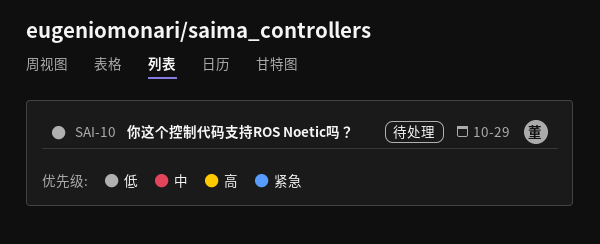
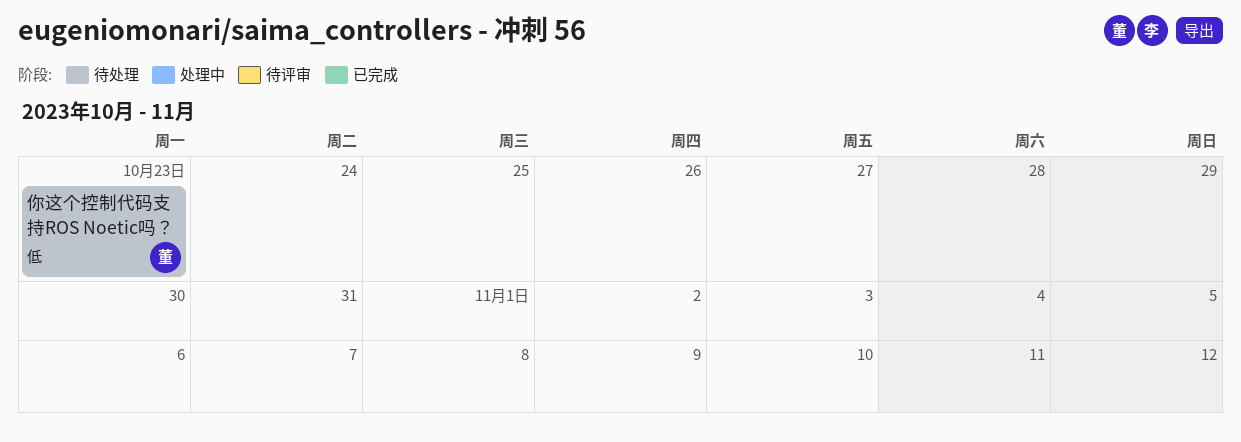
你这个控制代码支持ROS Noetic吗？, due: Oct 29 -> Oct 23

